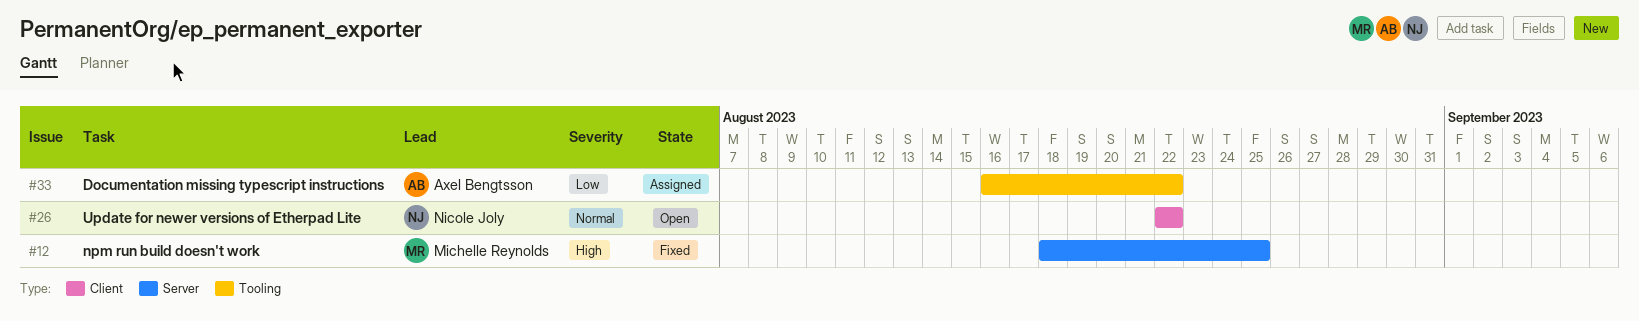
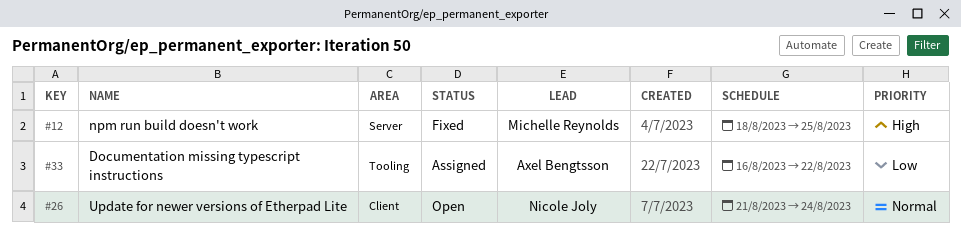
#26, start: Aug 22 -> Aug 21
#26, due: Aug 22 -> Aug 24

